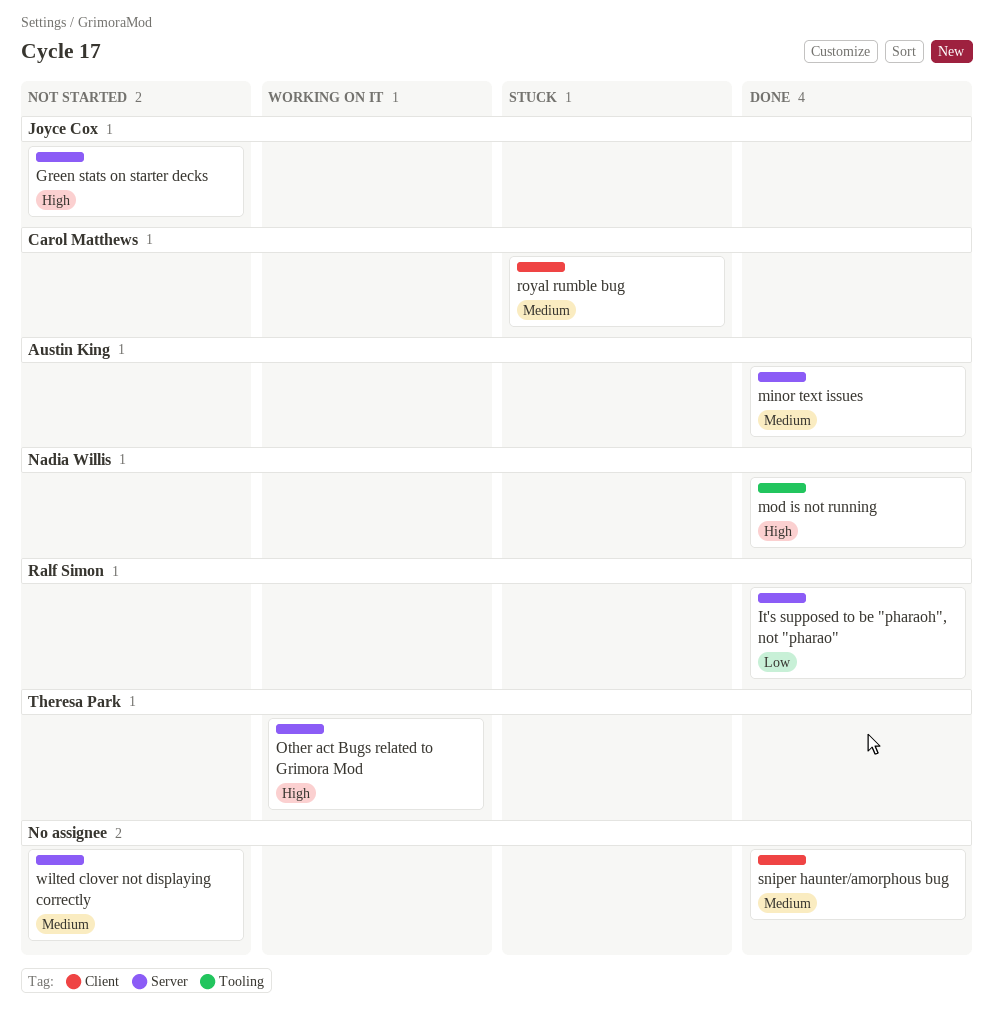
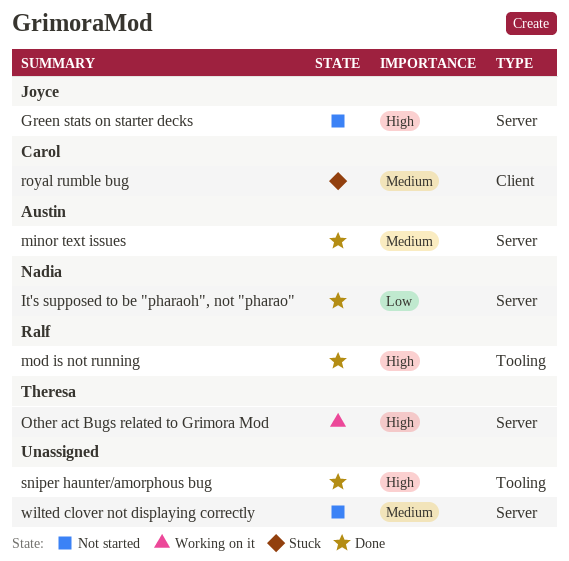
It's supposed to be "pharaoh", not "pharao", owner: Ralf Simon -> Nadia Willis
mod is not running, owner: Nadia Willis -> Ralf Simon
sniper haunter/amorphous bug, priority: Medium -> High
sniper haunter/amorphous bug, label: Client -> Tooling

